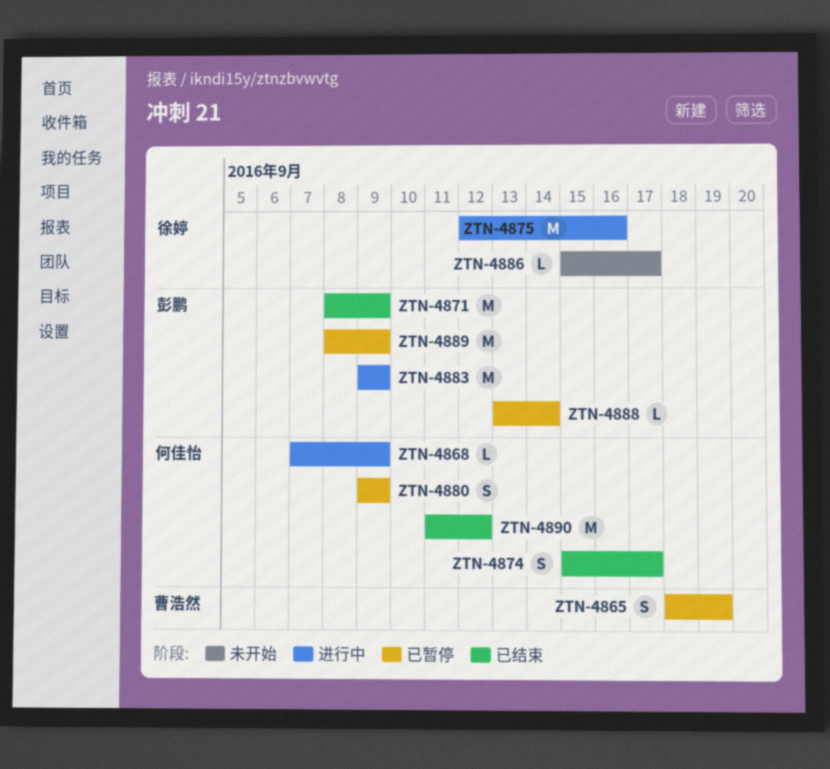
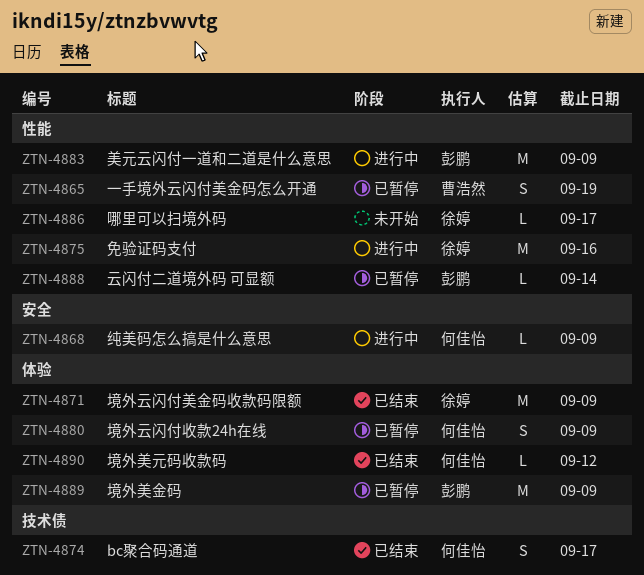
ZTN-4871, owner: 彭鹏 -> 徐婷
ZTN-4890, estimate: M -> L

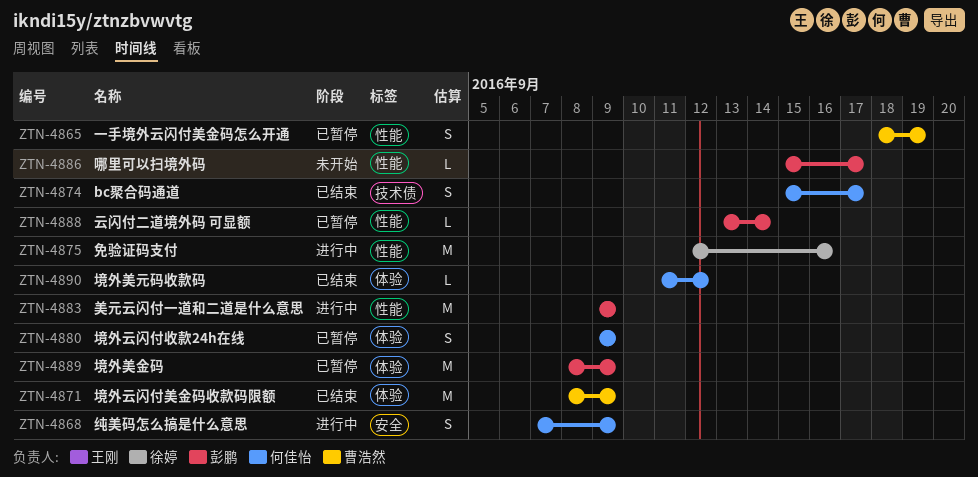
ZTN-4868, estimate: L -> S
ZTN-4871, owner: 徐婷 -> 曹浩然
ZTN-4886, owner: 徐婷 -> 彭鹏

